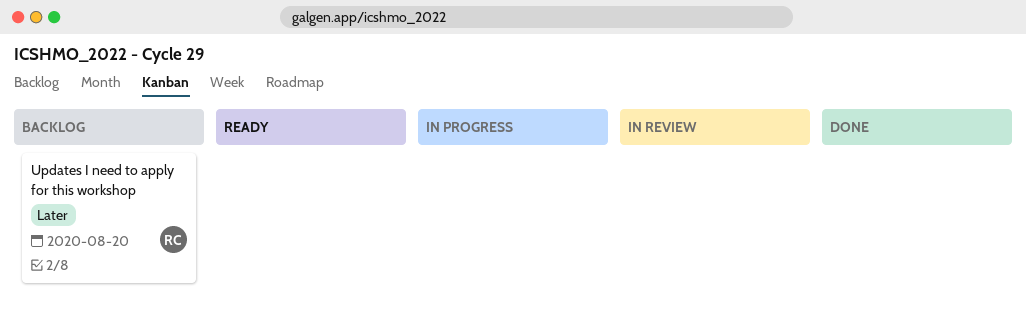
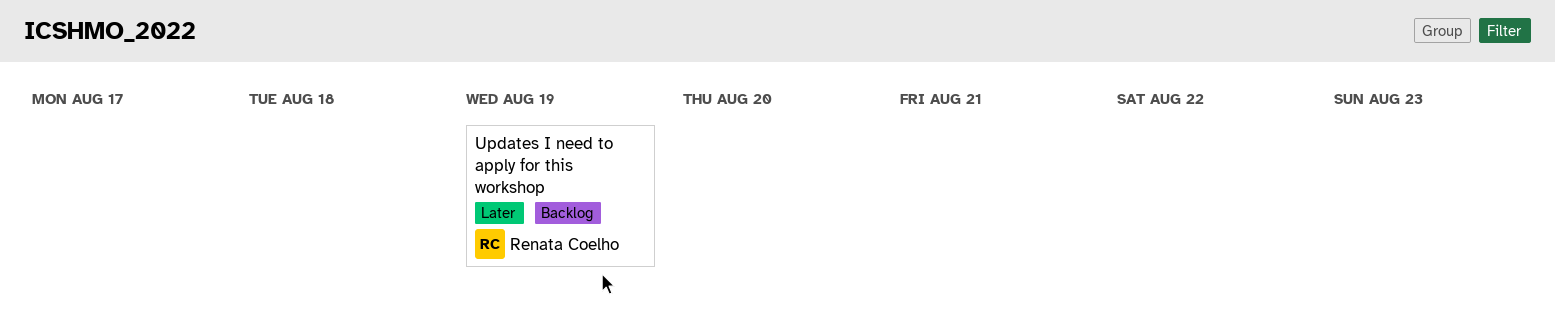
Updates I need to apply for this workshop, due: Aug 20 -> Aug 19

